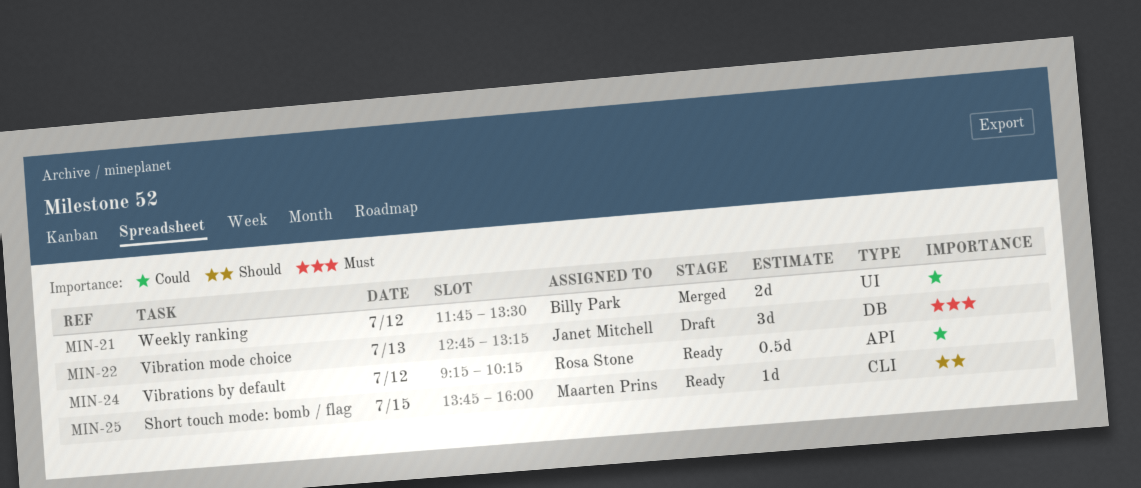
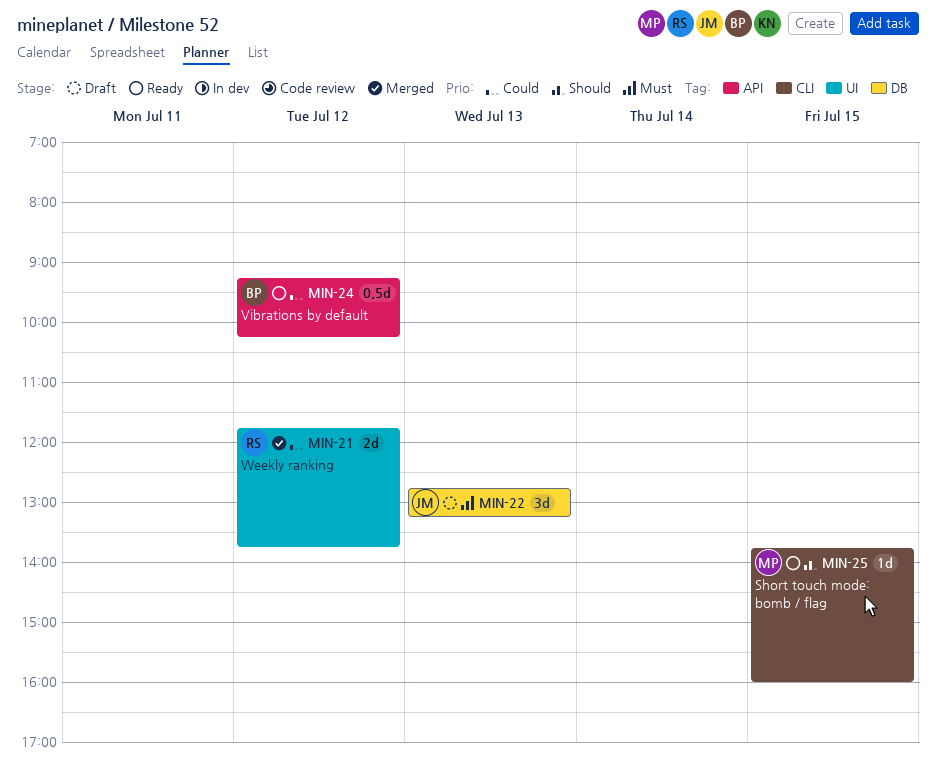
MIN-21, owner: Billy Park -> Rosa Stone
MIN-21, ends: 13:30 -> 13:45
MIN-24, owner: Rosa Stone -> Billy Park

